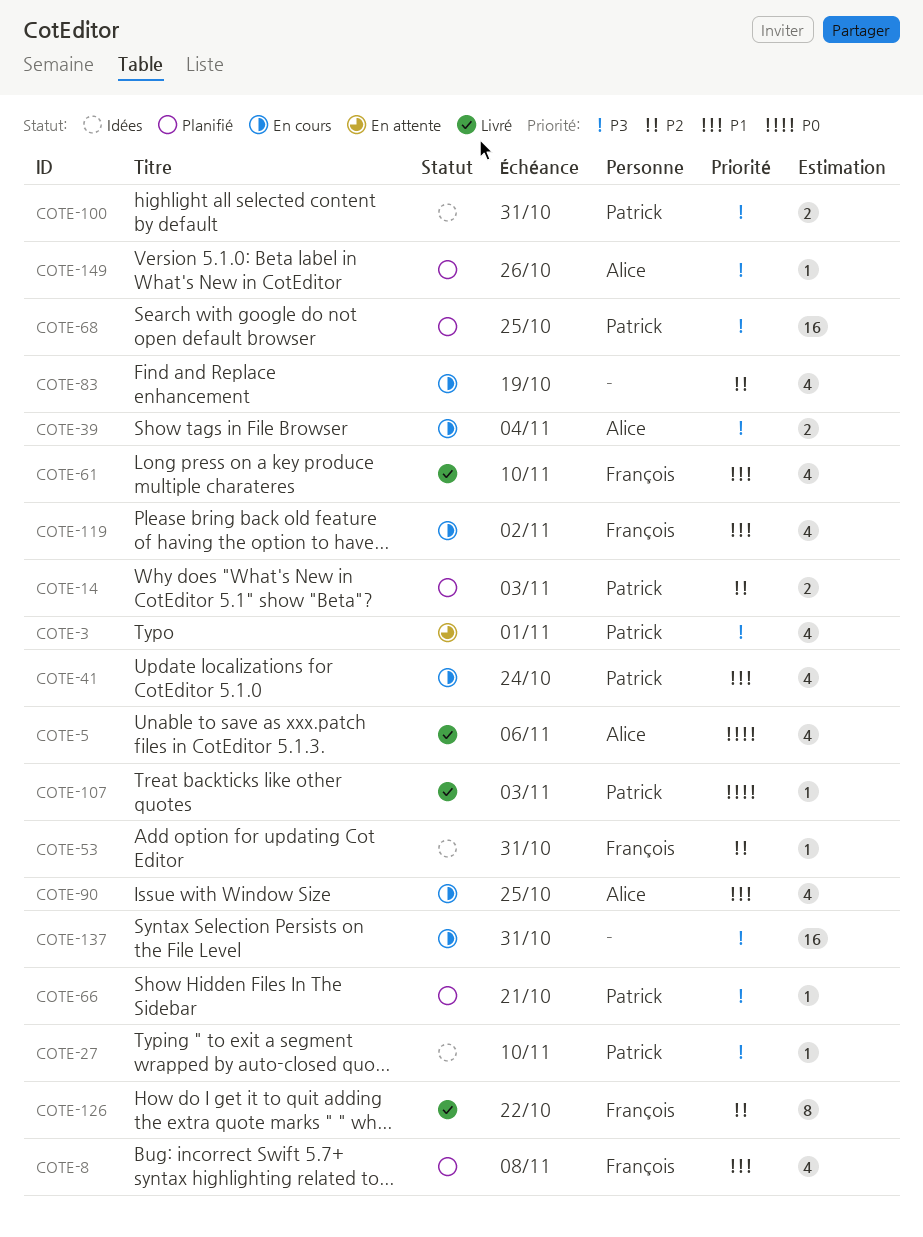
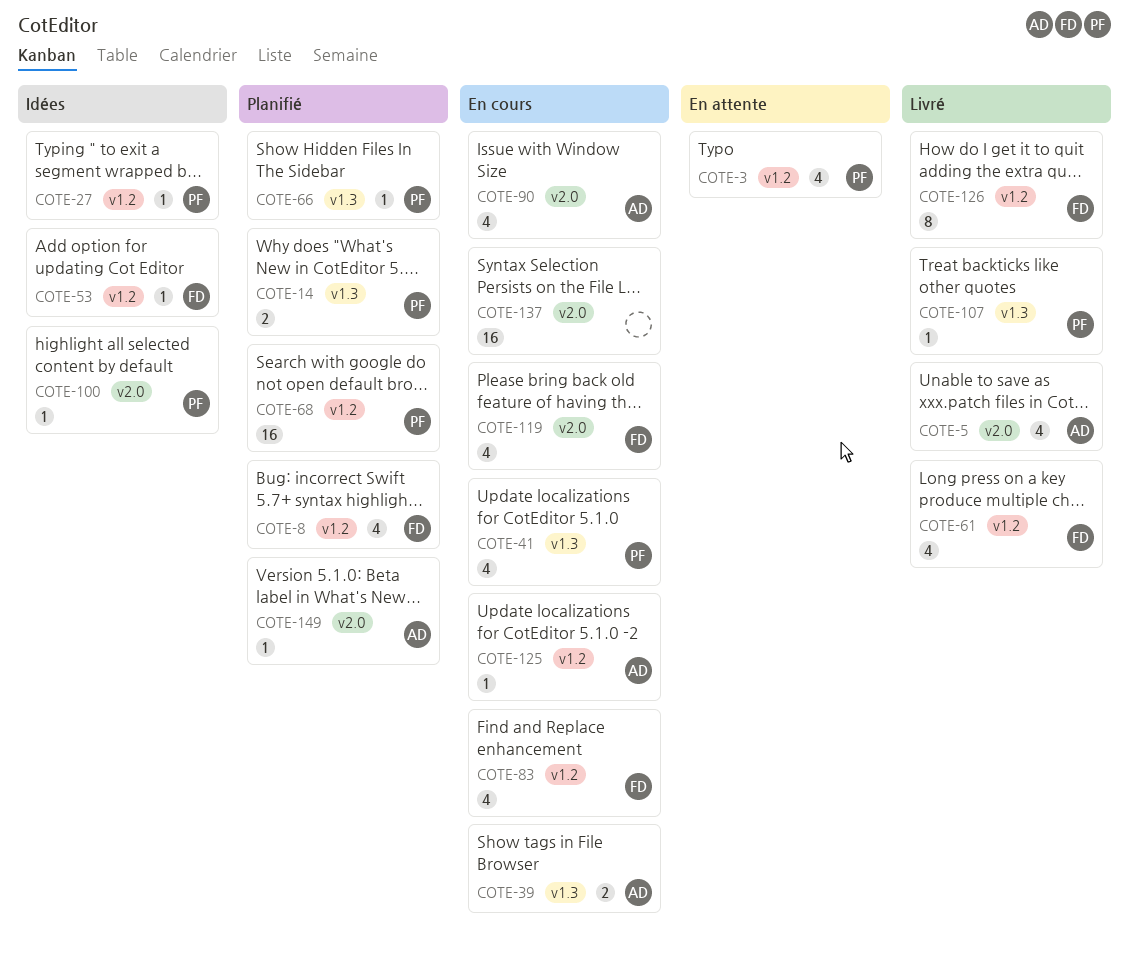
COTE-83, owner: none -> François
COTE-100, estimate: 2 -> 1
COTE-125: none -> present

